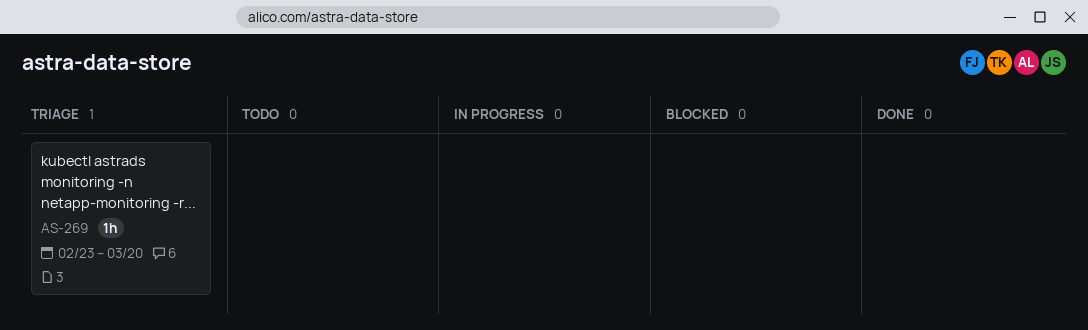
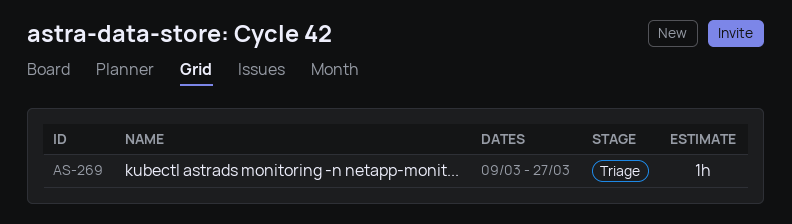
AS-269, start: Feb 23 -> Mar 9
AS-269, due: Mar 20 -> Mar 27

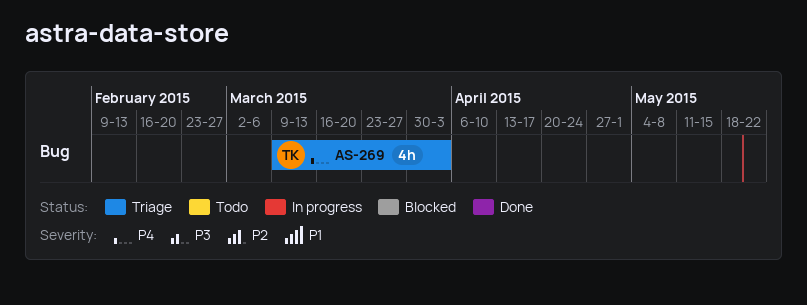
AS-269, estimate: 1h -> 4h
AS-269, due: Mar 27 -> Apr 3

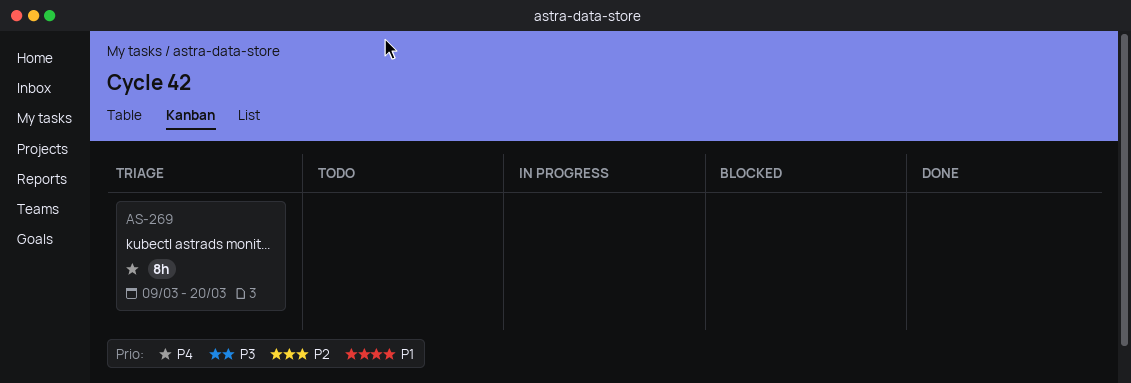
AS-269, estimate: 4h -> 8h
AS-269, due: Apr 3 -> Mar 20

